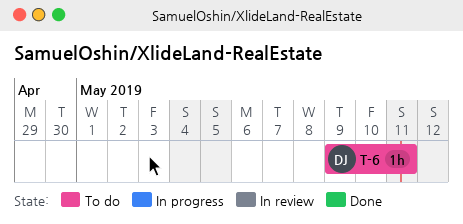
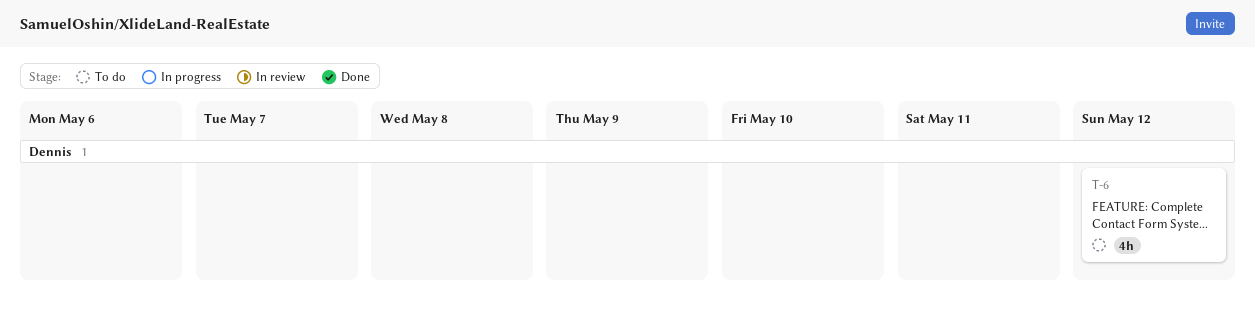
T-6, estimate: 1h -> 4h
T-6, due: May 11 -> May 12

